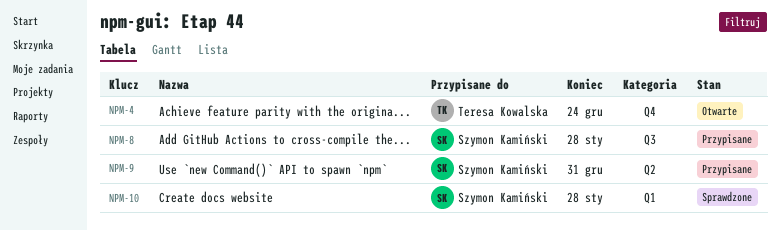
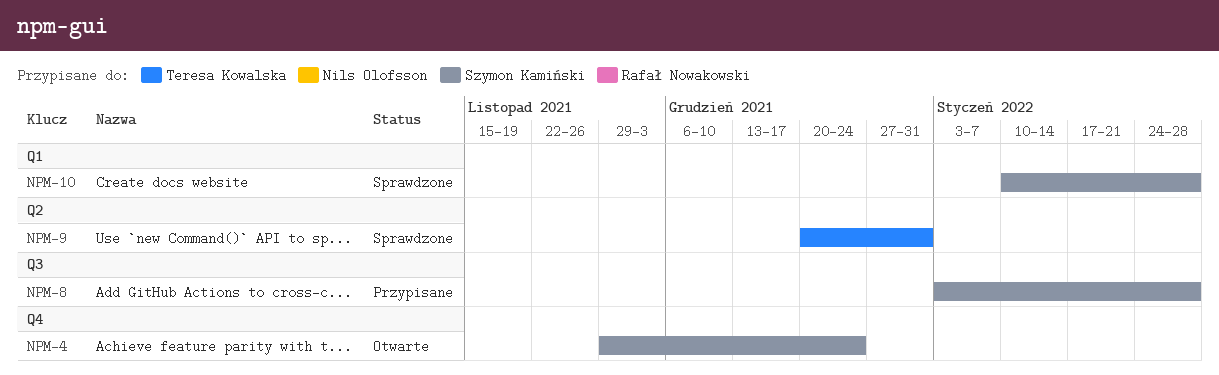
NPM-4, owner: Teresa Kowalska -> Szymon Kamiński
NPM-9, status: Przypisane -> Sprawdzone
NPM-9, owner: Szymon Kamiński -> Teresa Kowalska

